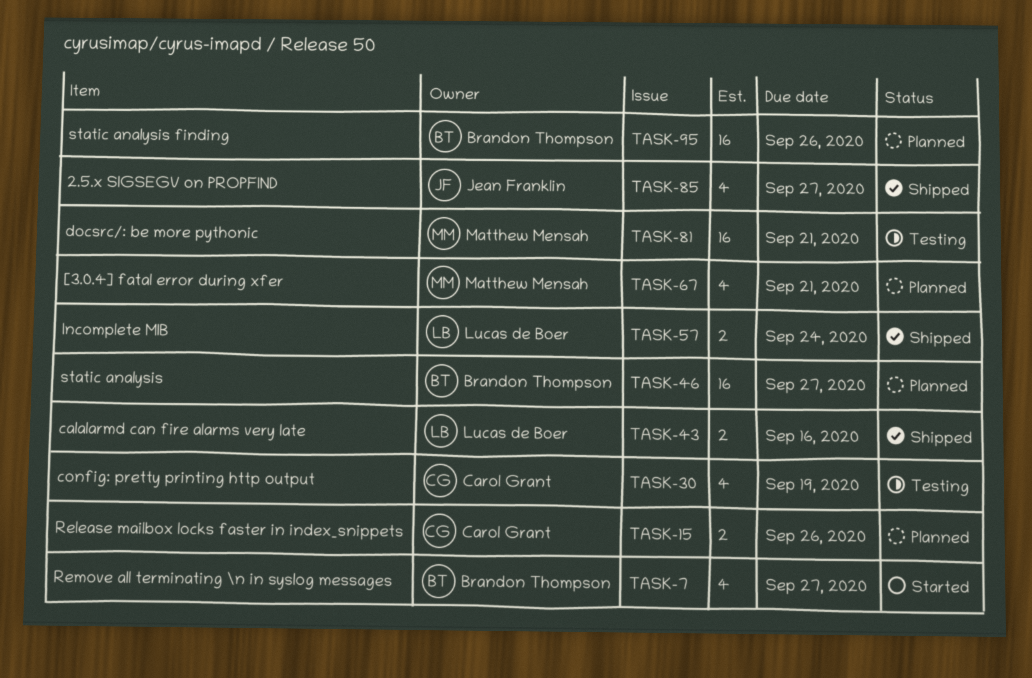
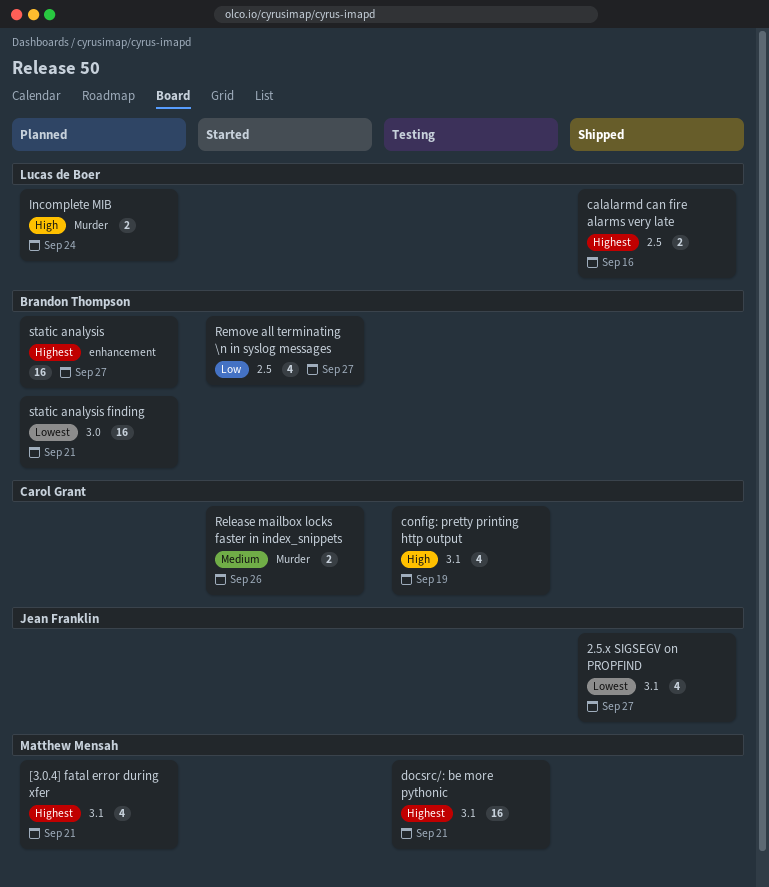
Incomplete MIB, status: Shipped -> Planned
Release mailbox locks faster in index_snippets, status: Planned -> Started
static analysis finding, due: Sep 26 -> Sep 21

